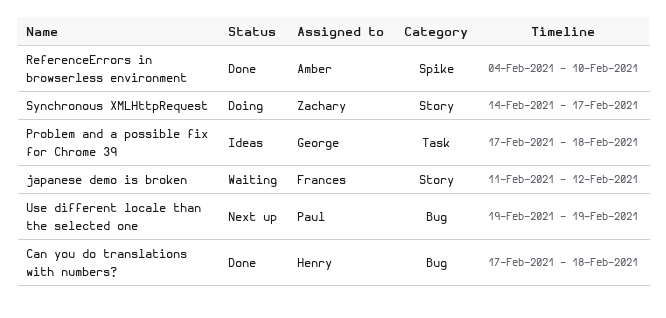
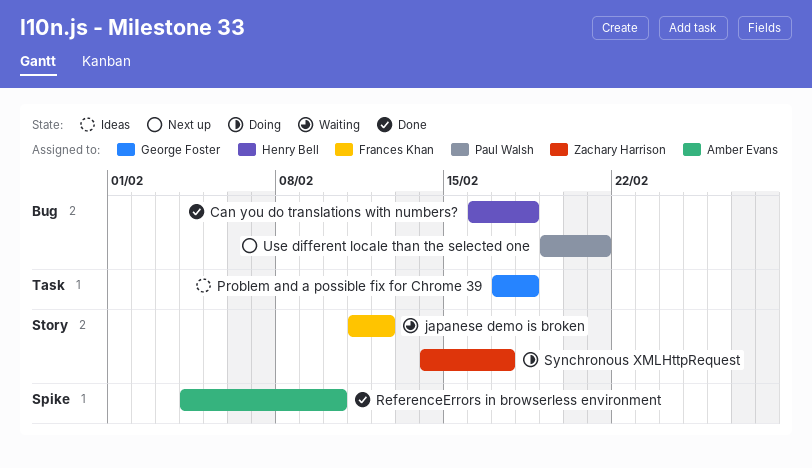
Can you do translations with numbers?, start: Feb 17 -> Feb 16
Use different locale than the selected one, due: Feb 19 -> Feb 21

